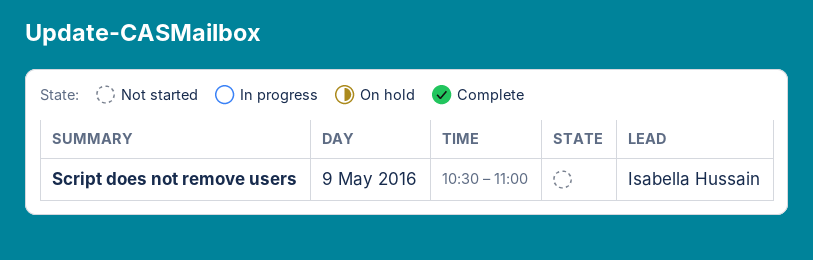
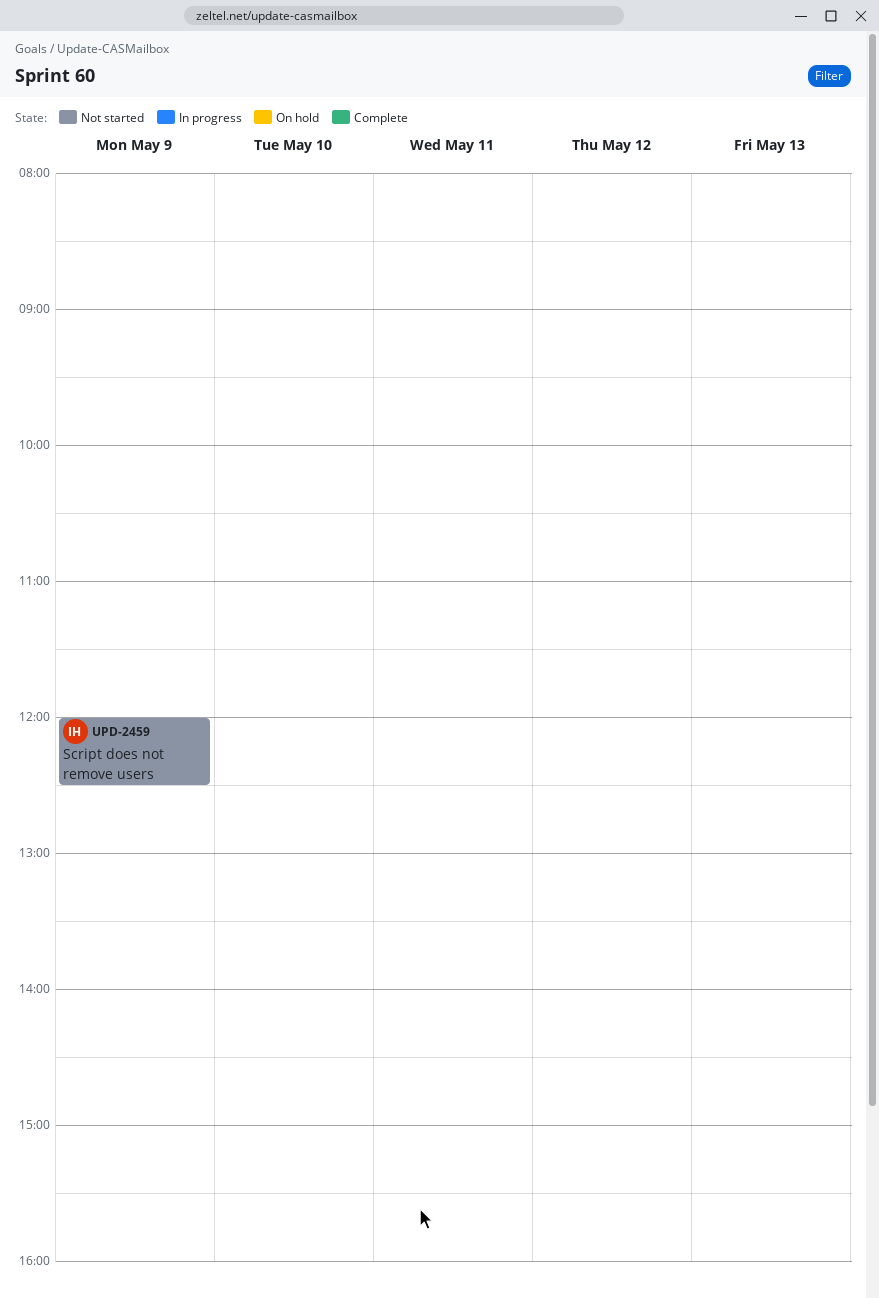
Script does not remove users, begins: 10:30 -> 12:00
Script does not remove users, ends: 11:00 -> 12:30

